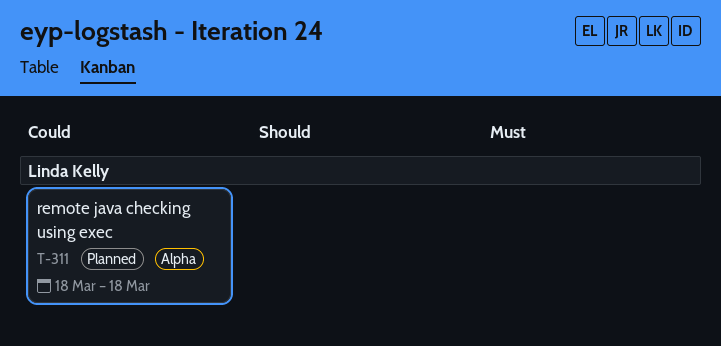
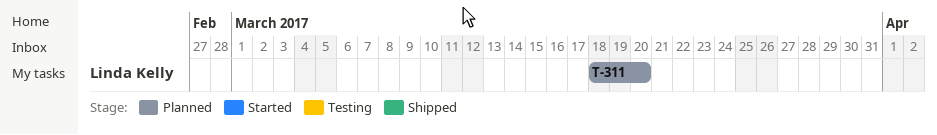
T-311, due: Mar 18 -> Mar 20

